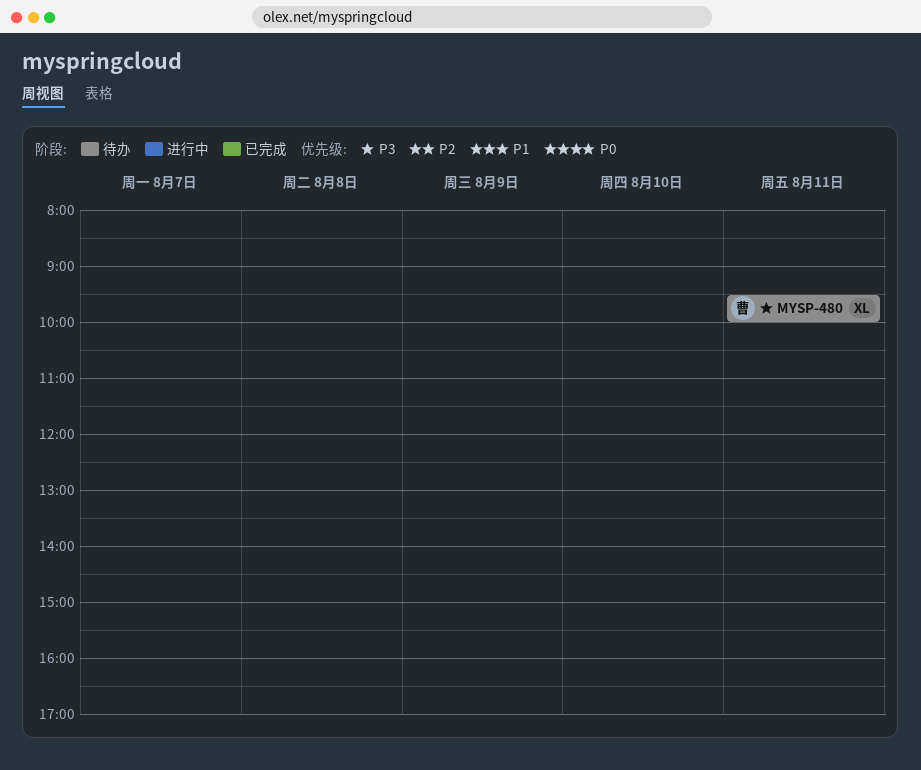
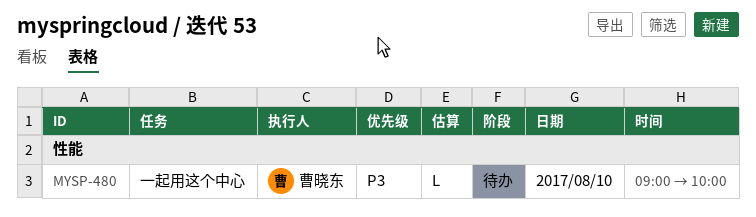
MYSP-480, estimate: XL -> L
MYSP-480, day: Aug 11 -> Aug 10
MYSP-480, begins: 09:30 -> 09:00

